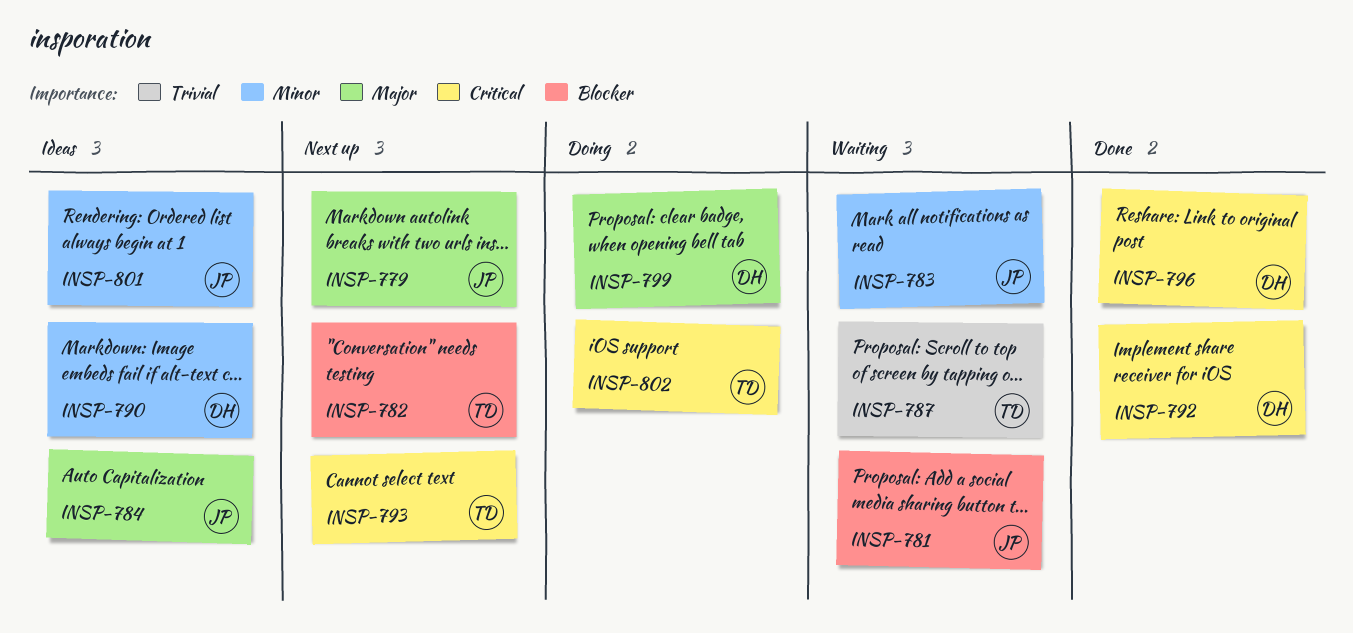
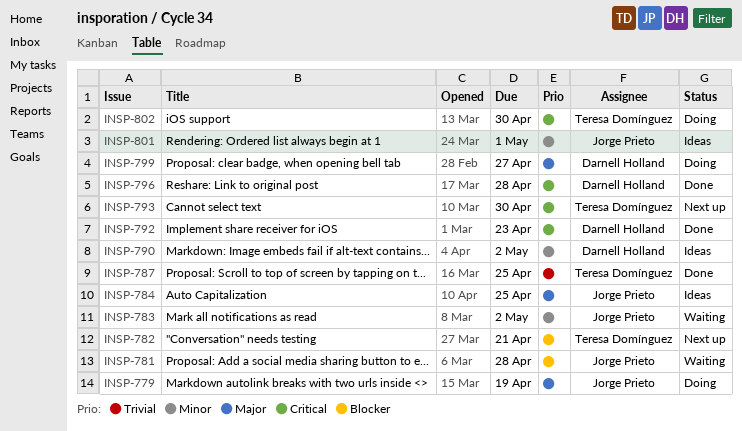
INSP-779, status: Next up -> Doing
INSP-787, status: Waiting -> Done

